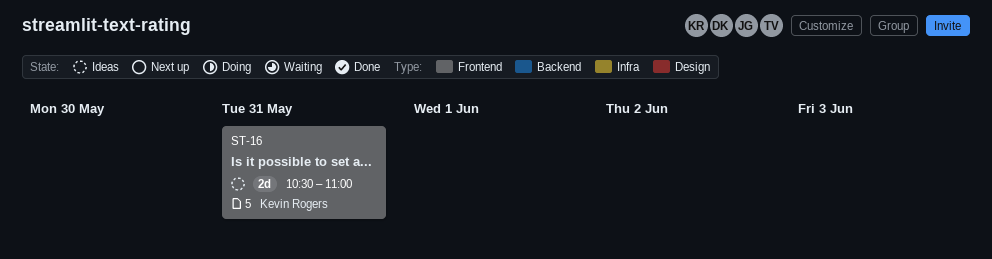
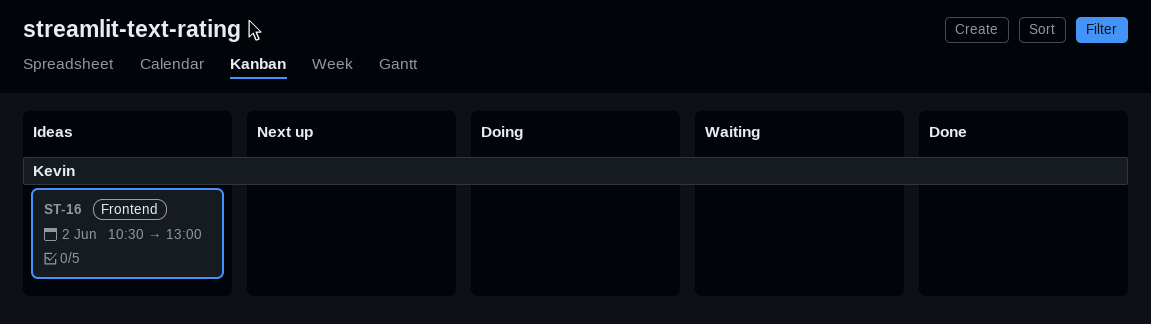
ST-16, day: May 31 -> Jun 2
ST-16, ends: 11:00 -> 13:00

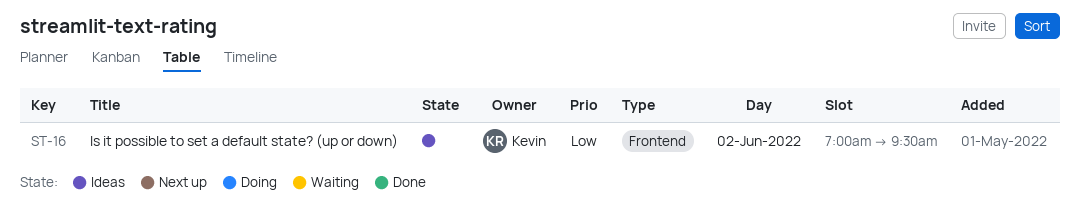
ST-16, begins: 10:30 -> 07:00
ST-16, ends: 13:00 -> 09:30

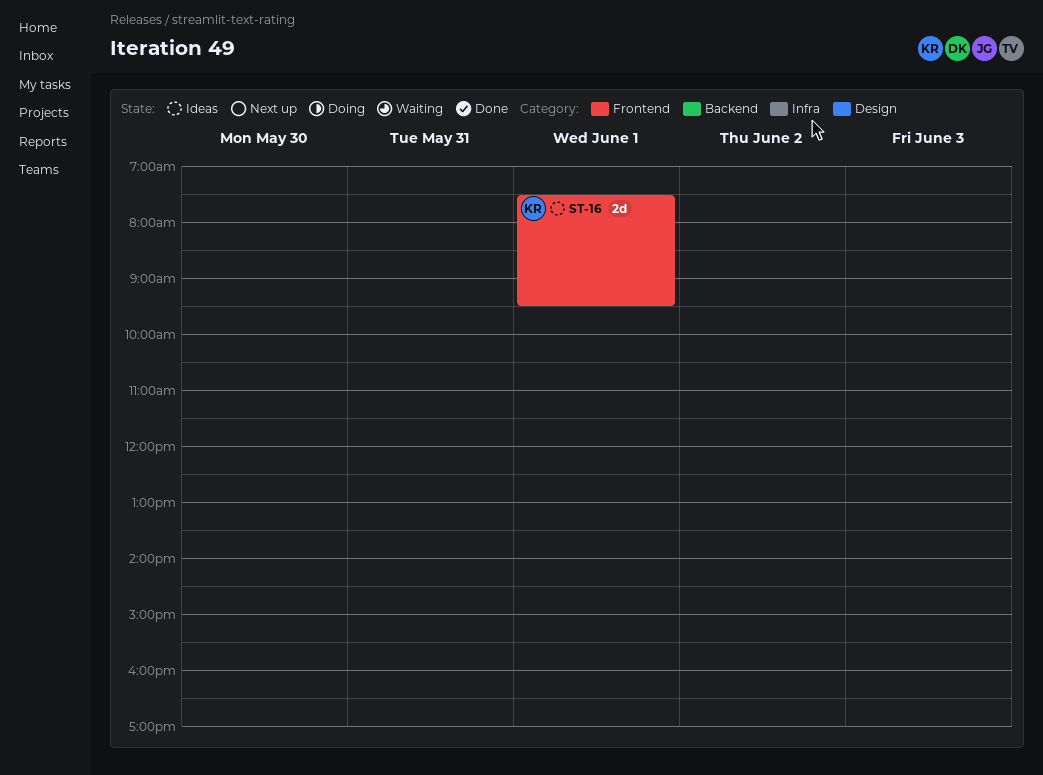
ST-16, day: Jun 2 -> Jun 1
ST-16, begins: 07:00 -> 07:30

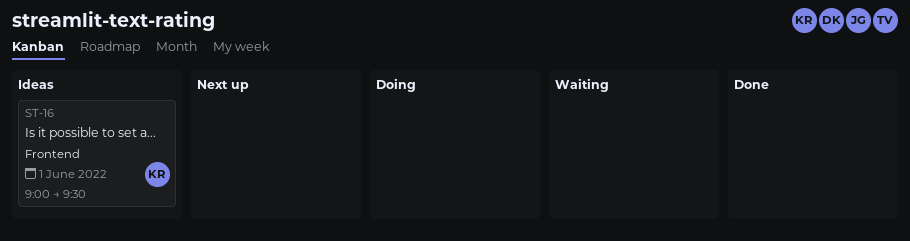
ST-16, begins: 07:30 -> 09:00

